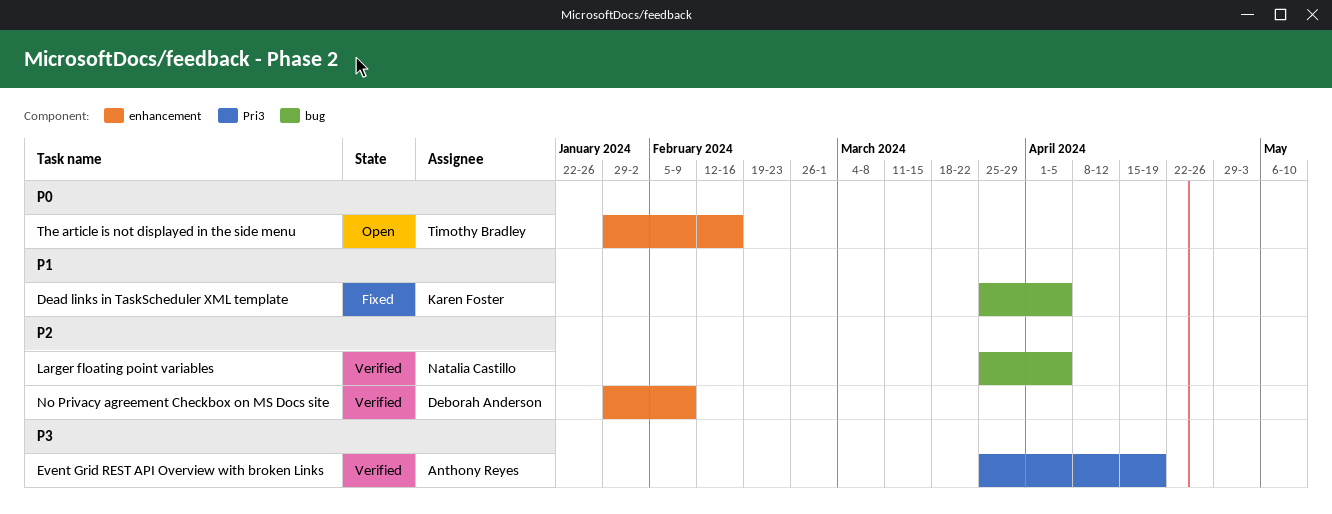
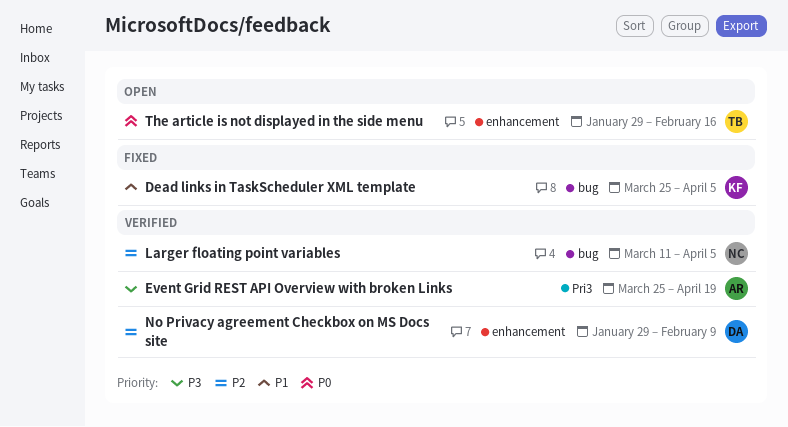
Larger floating point variables, start: Mar 25 -> Mar 11

